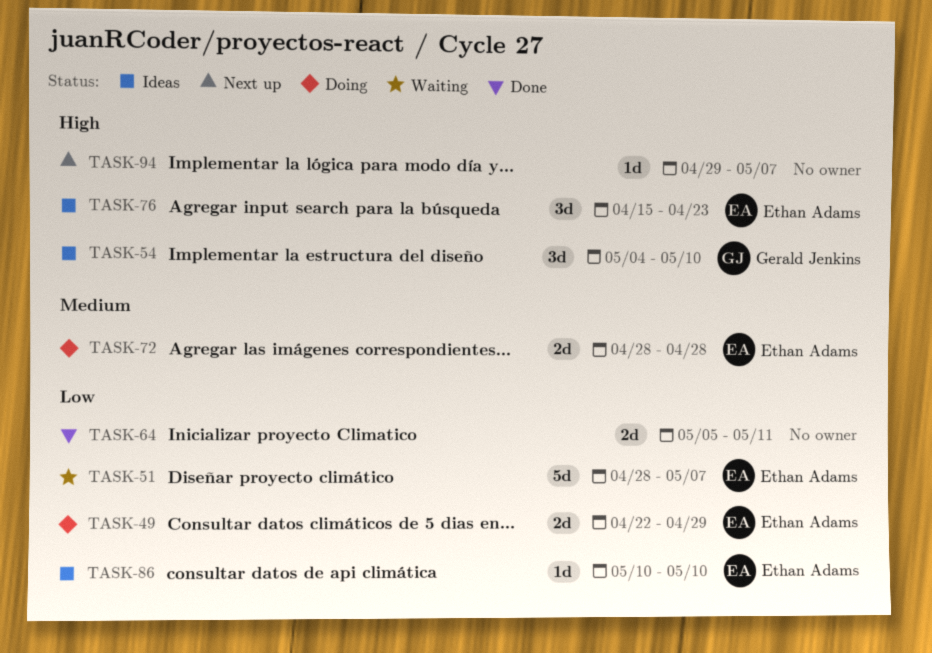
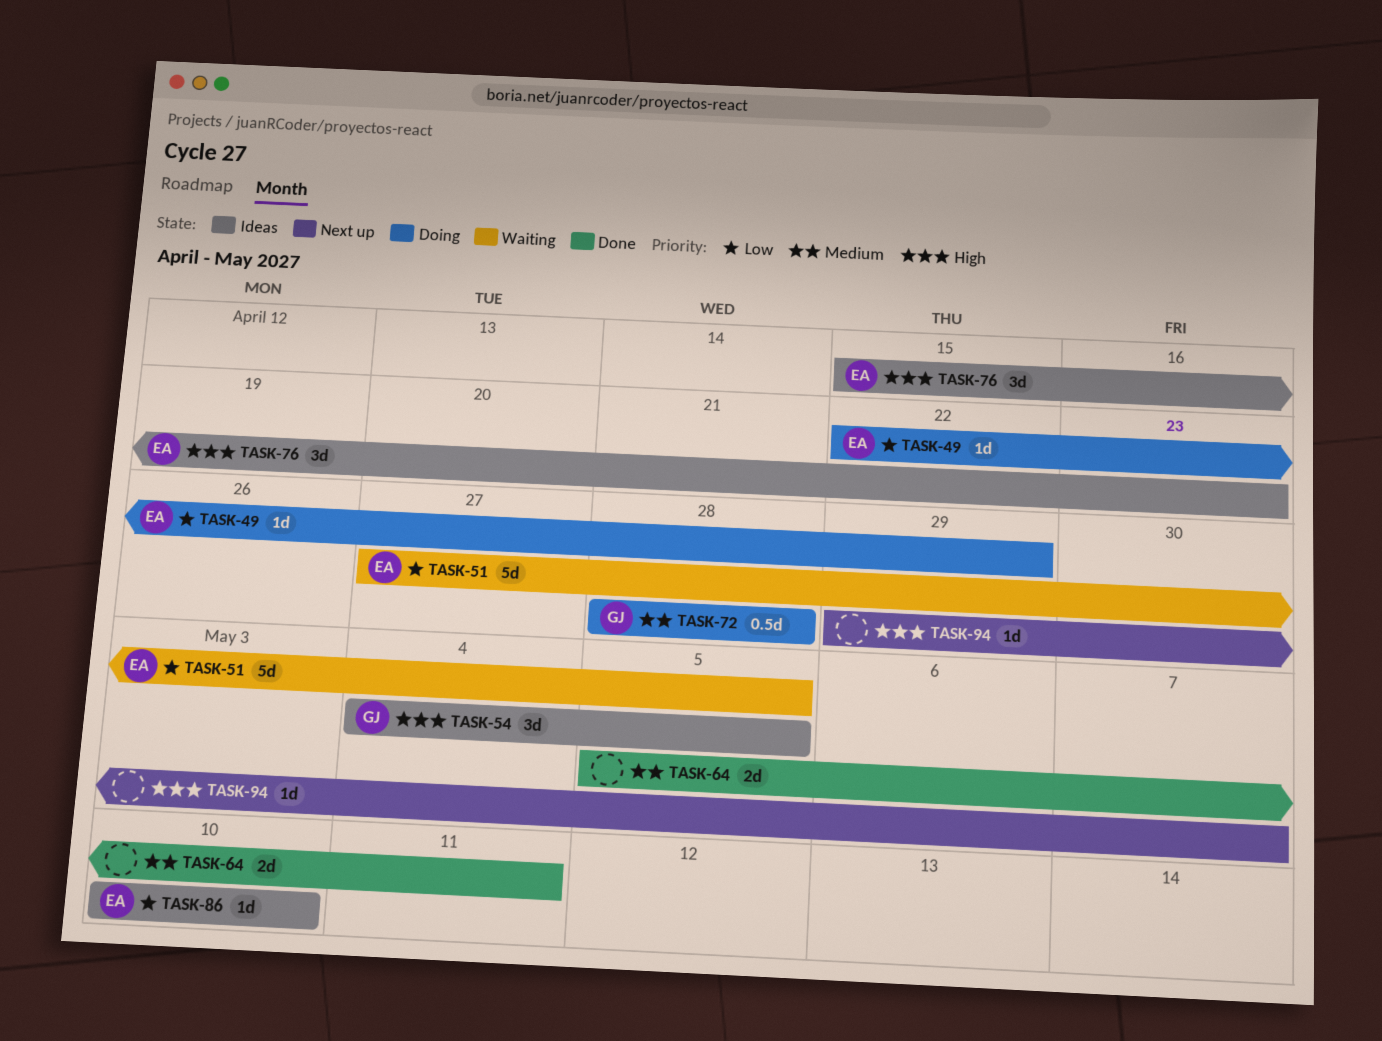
TASK-49, estimate: 2d -> 1d
TASK-51, start: Apr 28 -> Apr 27
TASK-51, due: May 7 -> May 5
TASK-54, due: May 10 -> May 5
TASK-64, priority: Low -> Medium
TASK-72, owner: Ethan Adams -> Gerald Jenkins
TASK-72, estimate: 2d -> 0.5d

